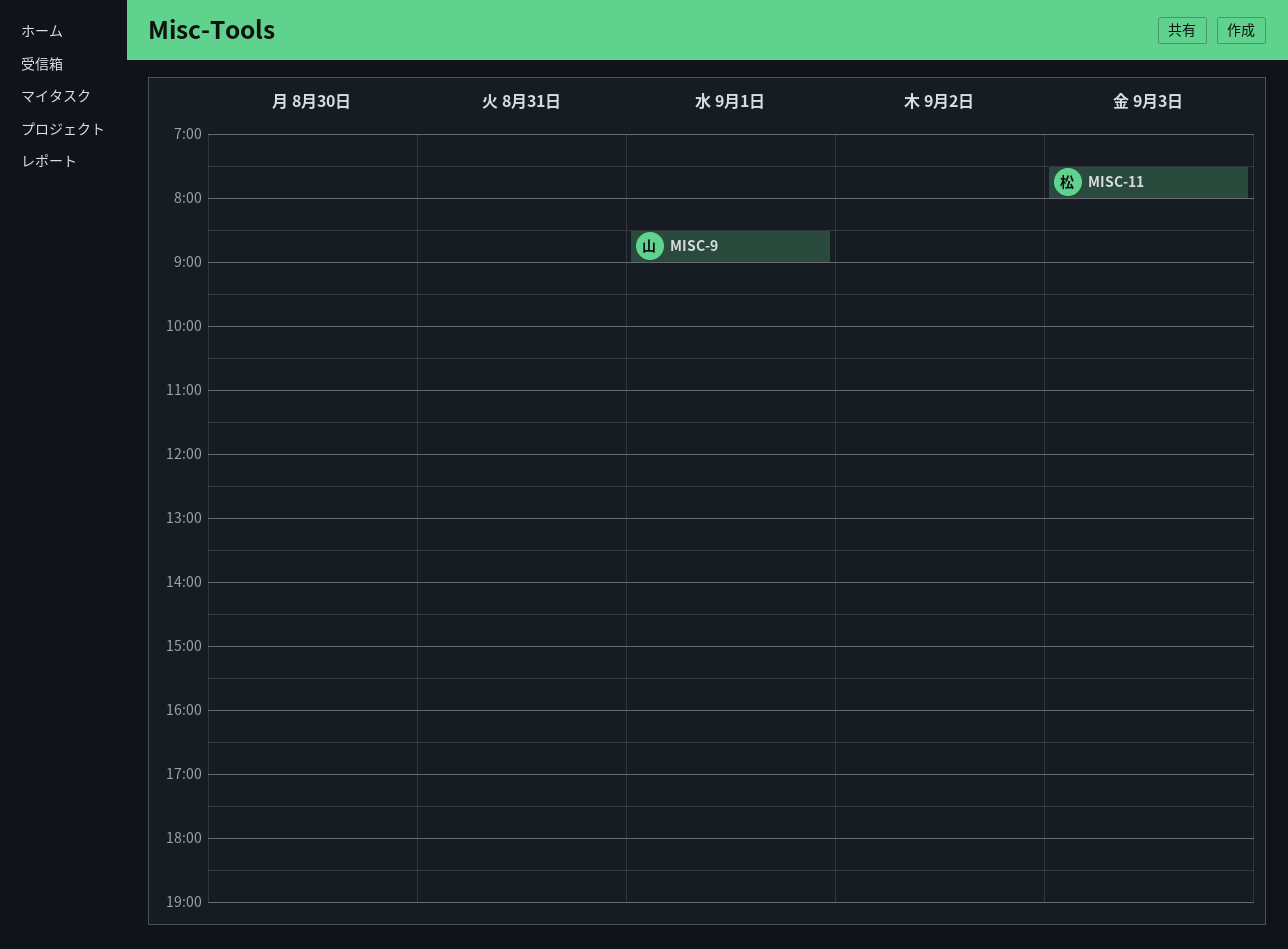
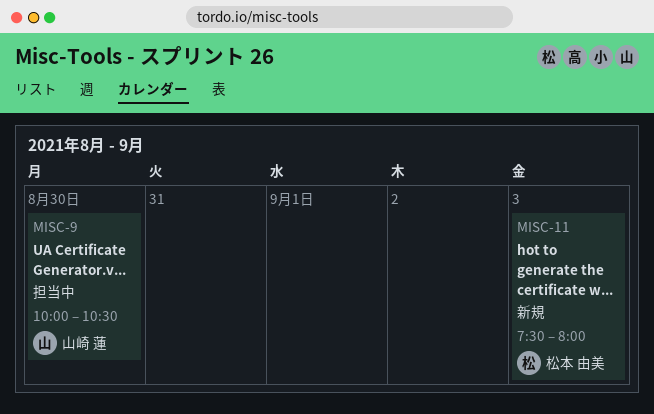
MISC-9, day: Sep 1 -> Aug 30
MISC-9, begins: 08:30 -> 10:00
MISC-9, ends: 09:00 -> 10:30

